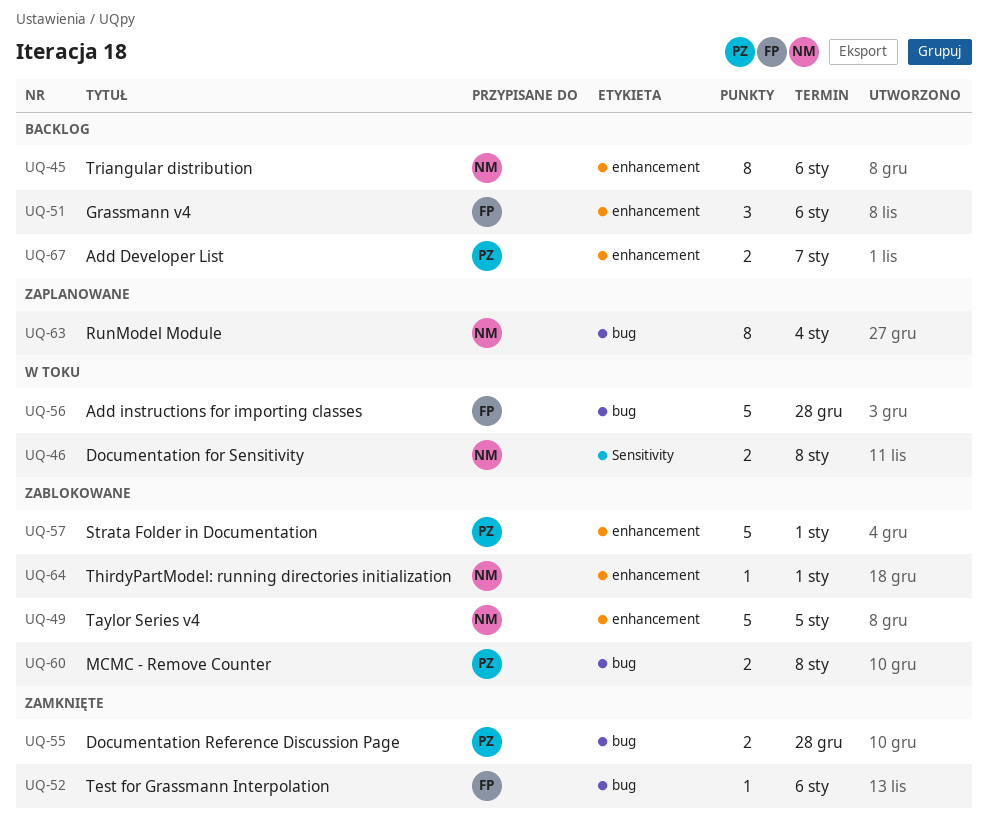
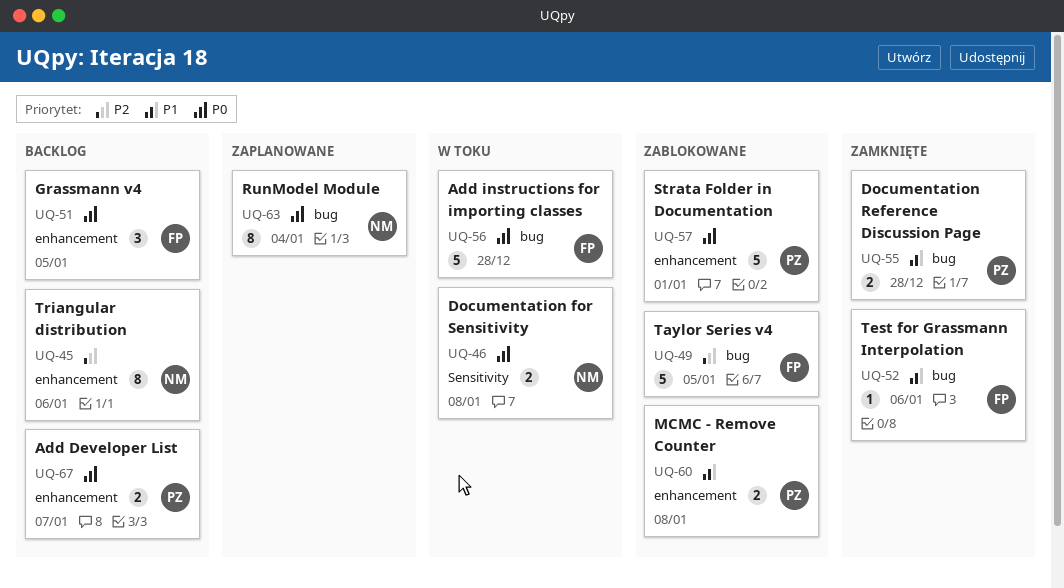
UQ-49, owner: NM -> FP
UQ-49, label: enhancement -> bug
UQ-51, due: Jan 6 -> Jan 5
UQ-60, label: bug -> enhancement
UQ-64: present -> none

